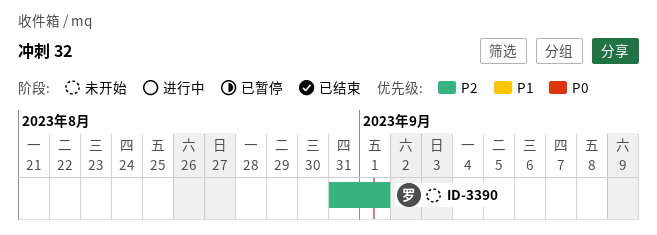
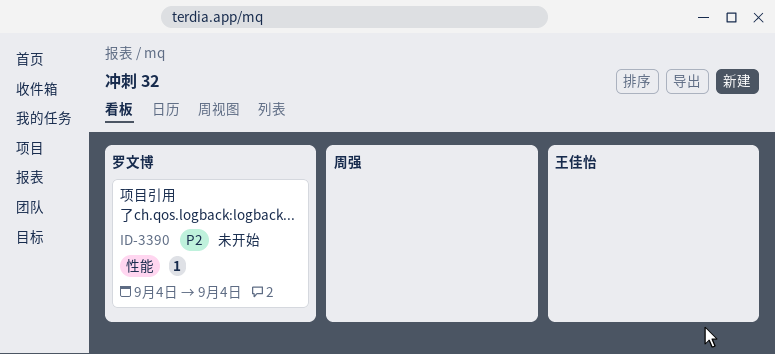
ID-3390, start: Aug 31 -> Sep 4
ID-3390, due: Sep 1 -> Sep 4

